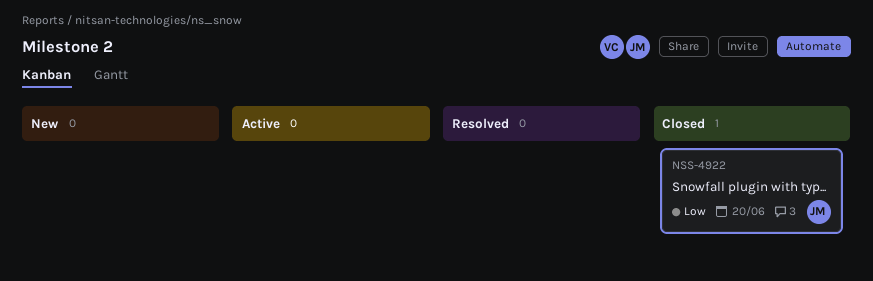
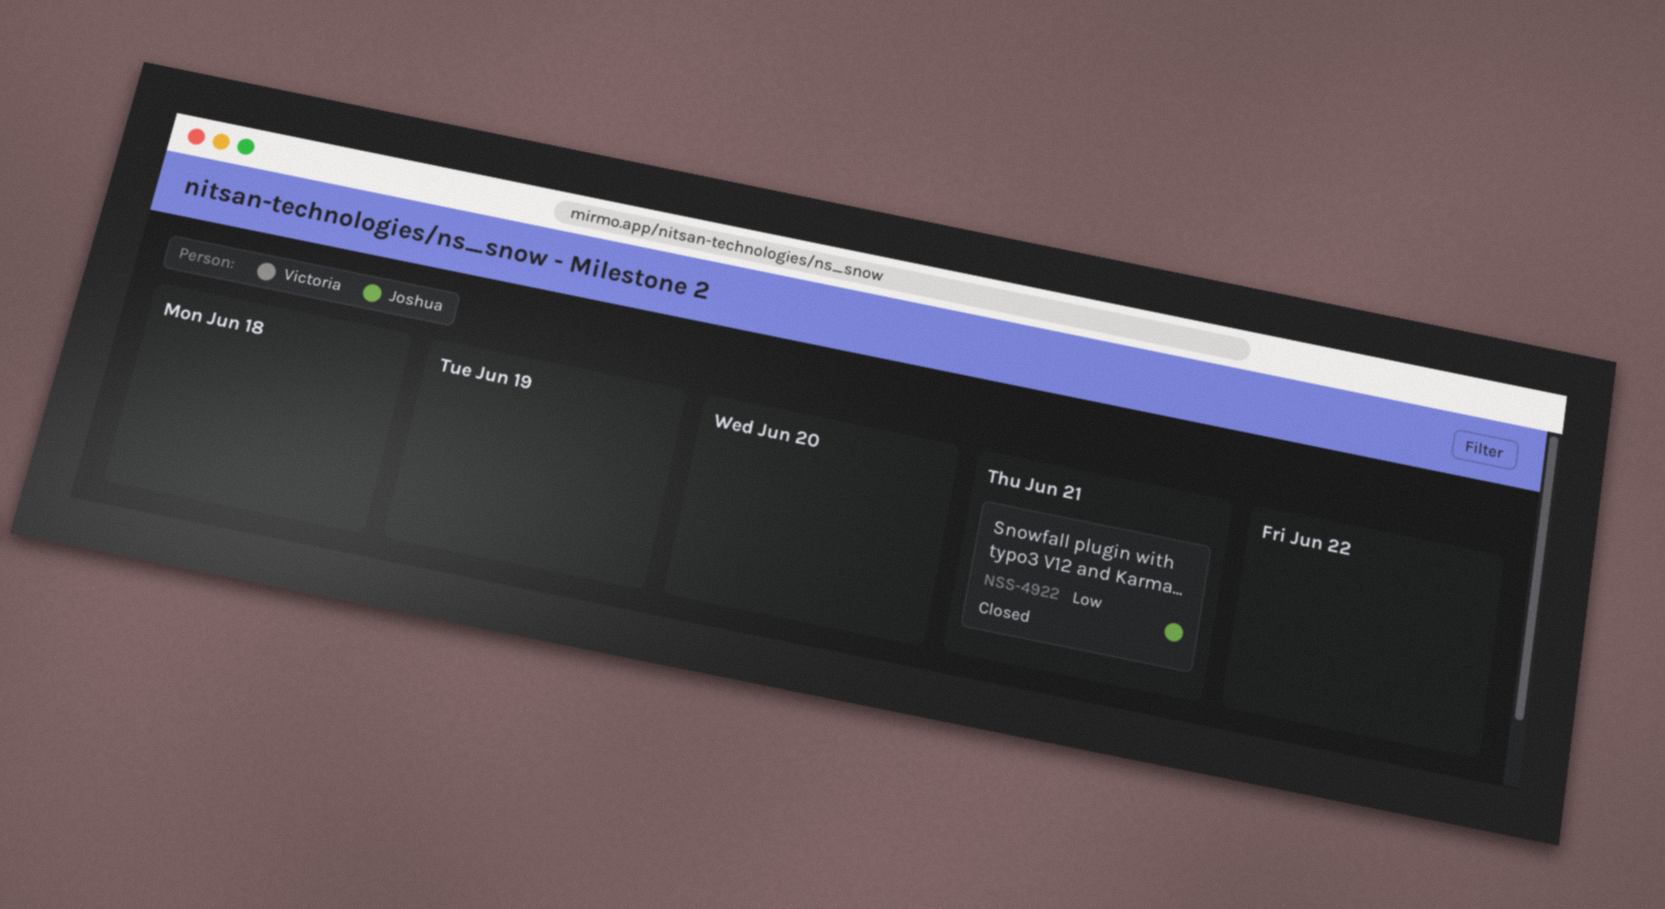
NSS-4922, due: Jun 20 -> Jun 21

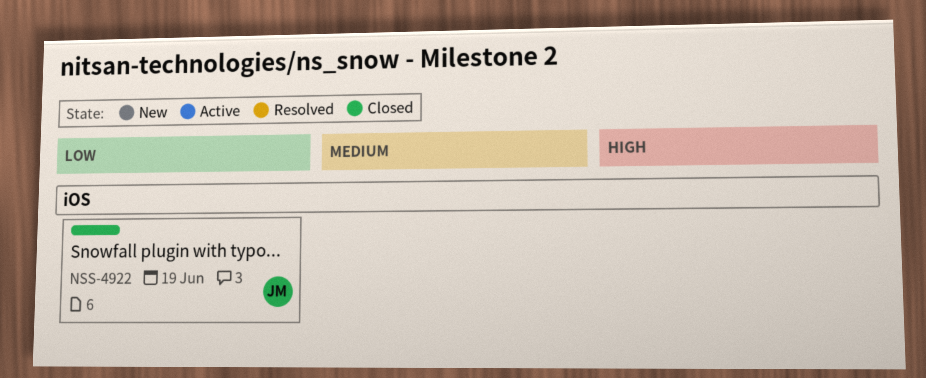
NSS-4922, due: Jun 21 -> Jun 19

